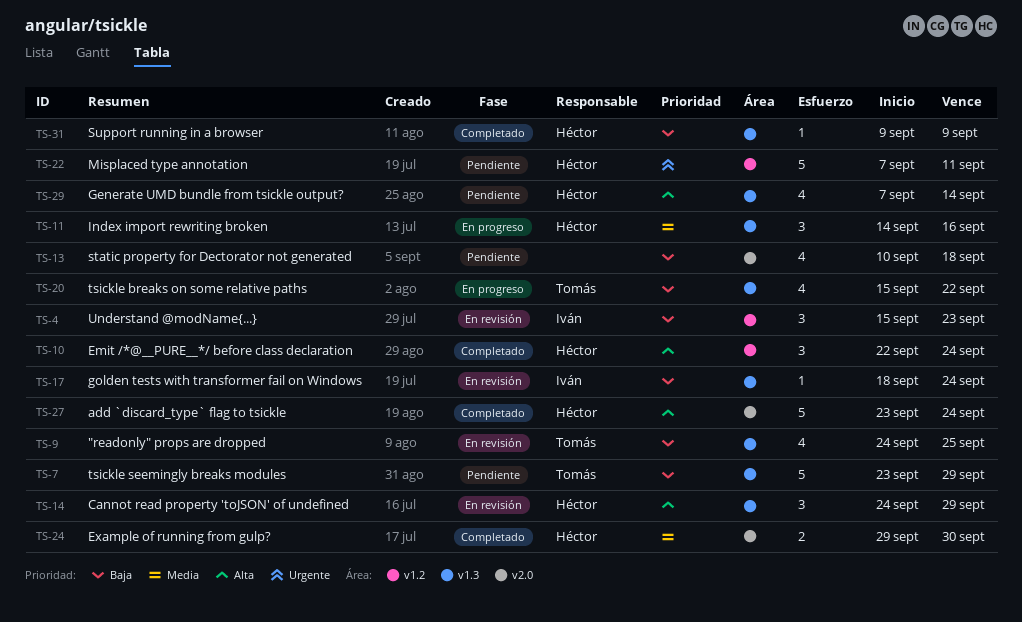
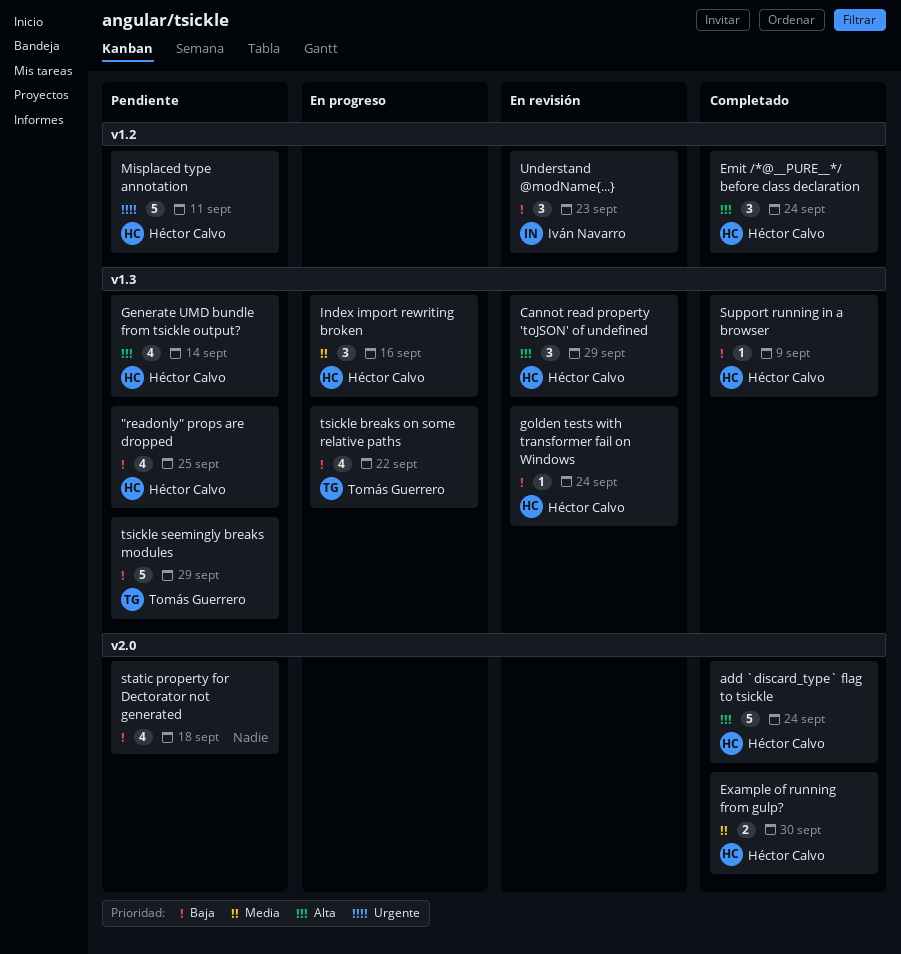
"readonly" props are dropped, status: En revisión -> Pendiente
"readonly" props are dropped, owner: Tomás Guerrero -> Héctor Calvo
golden tests with transformer fail on Windows, owner: Iván Navarro -> Héctor Calvo

